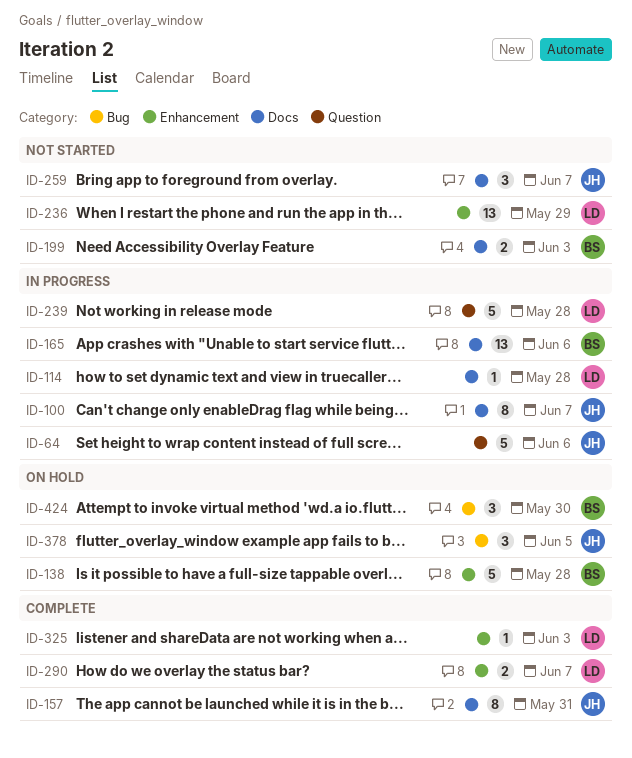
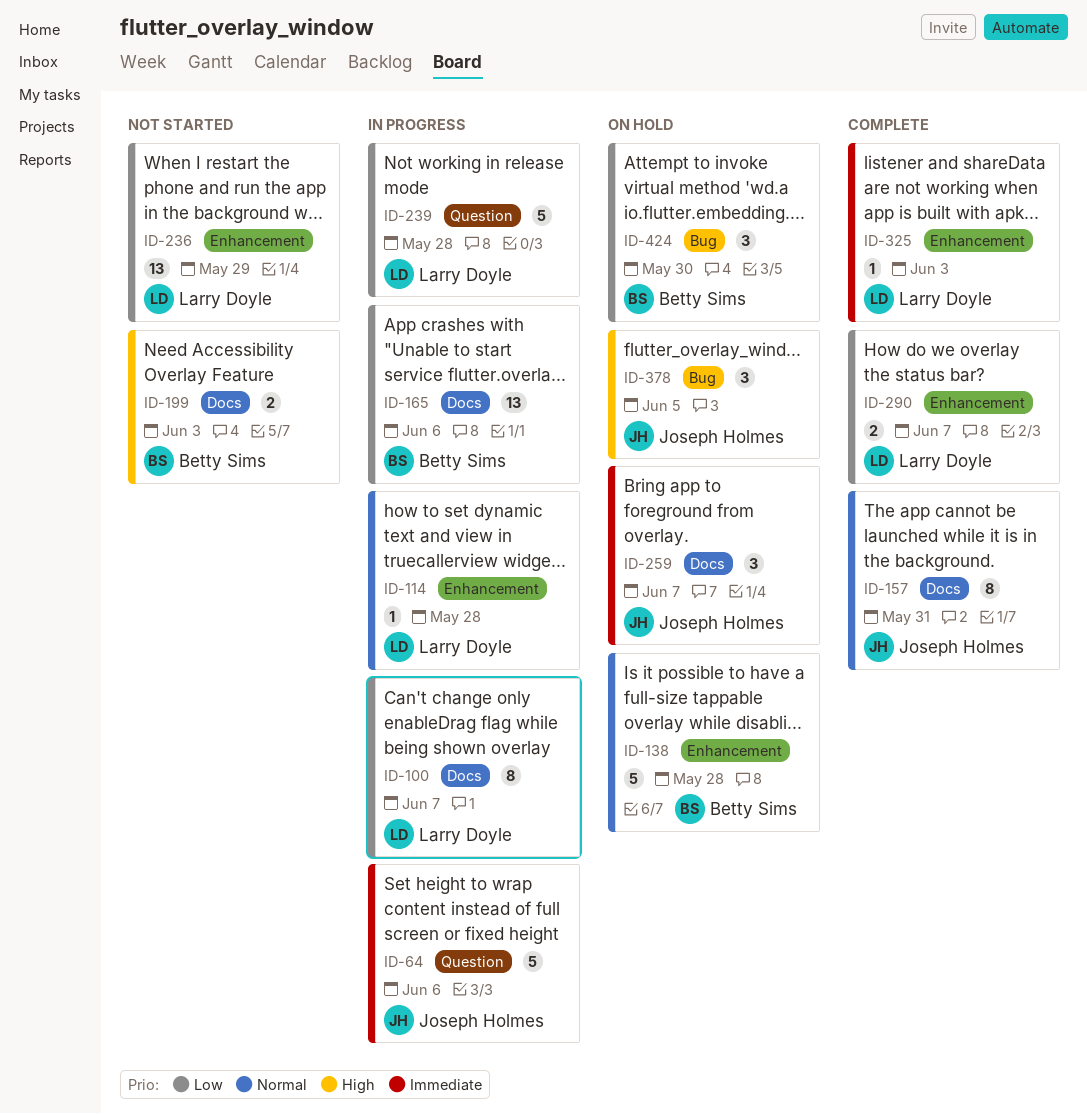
ID-100, owner: Joseph Holmes -> Larry Doyle
ID-114, label: Docs -> Enhancement
ID-259, status: Not started -> On hold

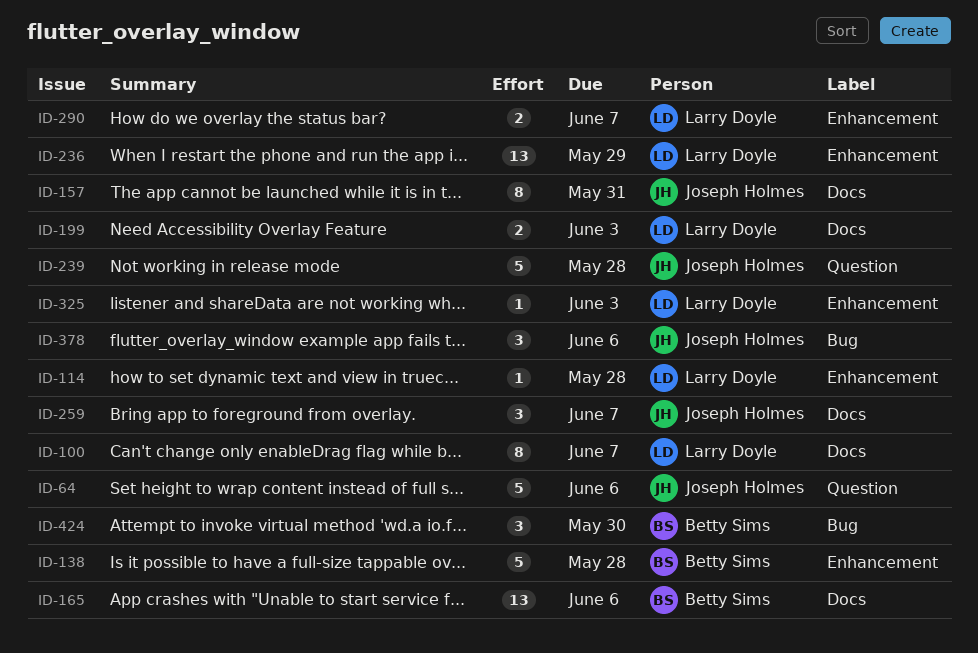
ID-199, owner: Betty Sims -> Larry Doyle
ID-239, owner: Larry Doyle -> Joseph Holmes
ID-378, due: Jun 5 -> Jun 6

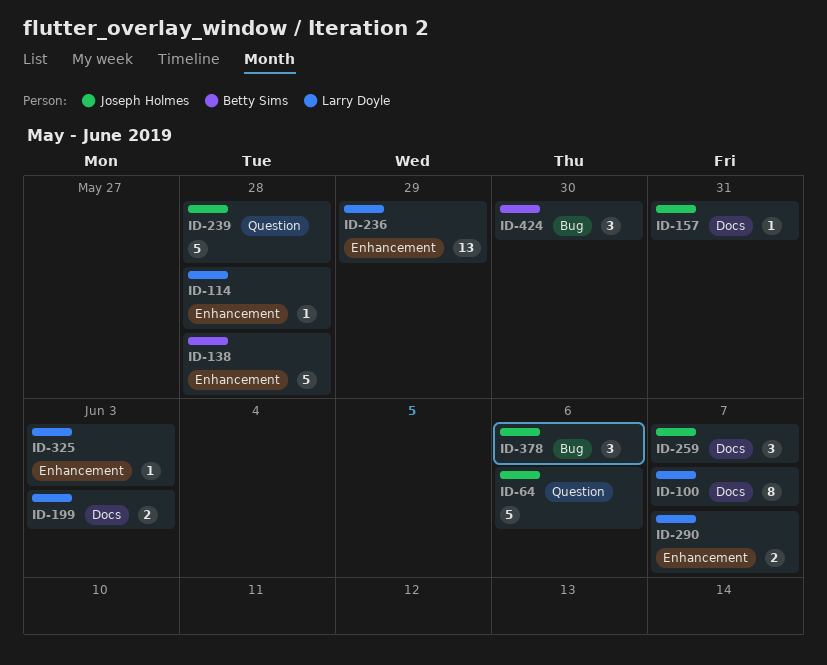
ID-157, estimate: 8 -> 1
ID-165: present -> none

